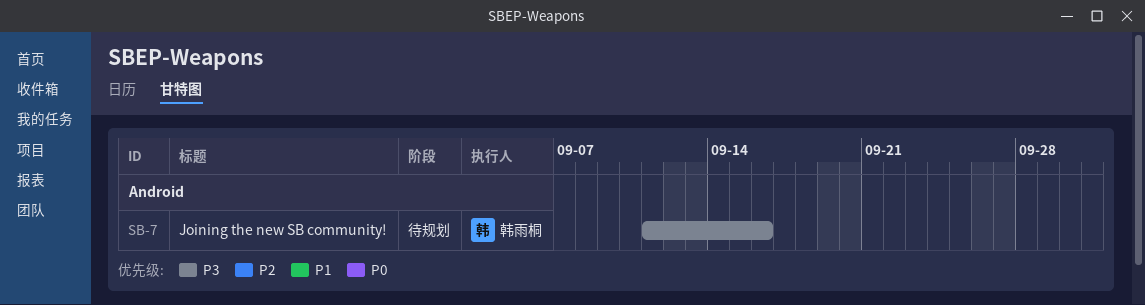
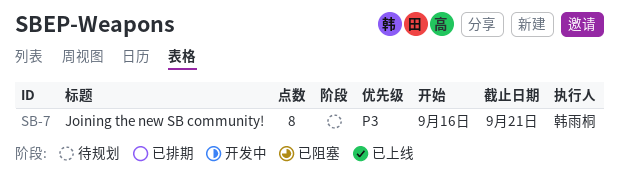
SB-7, start: Sep 11 -> Sep 16
SB-7, due: Sep 16 -> Sep 21

